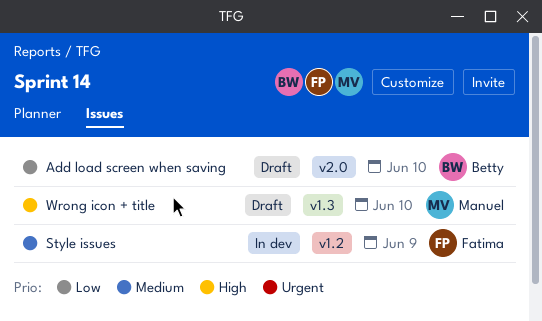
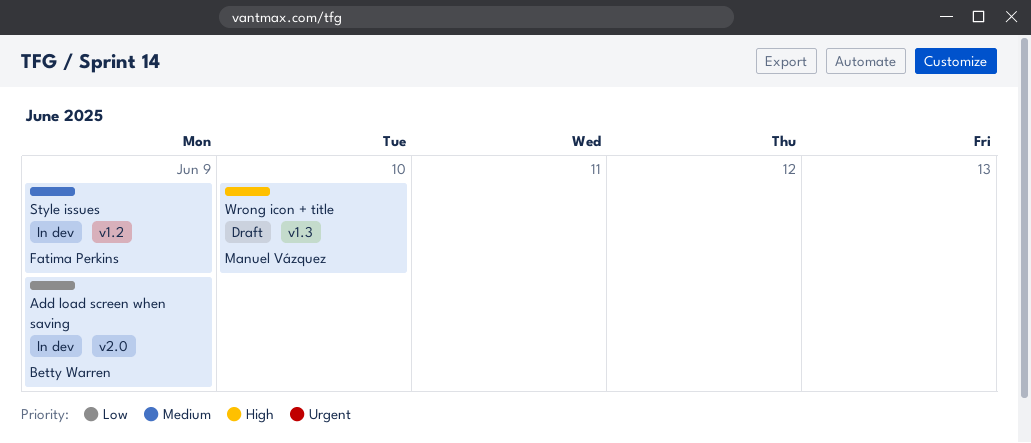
Add load screen when saving, status: Draft -> In dev
Add load screen when saving, due: Jun 10 -> Jun 9

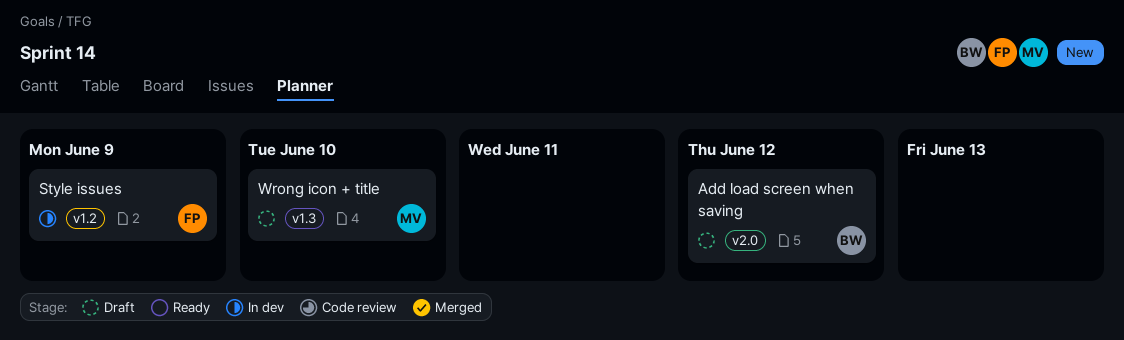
Add load screen when saving, status: In dev -> Draft
Add load screen when saving, due: Jun 9 -> Jun 12

